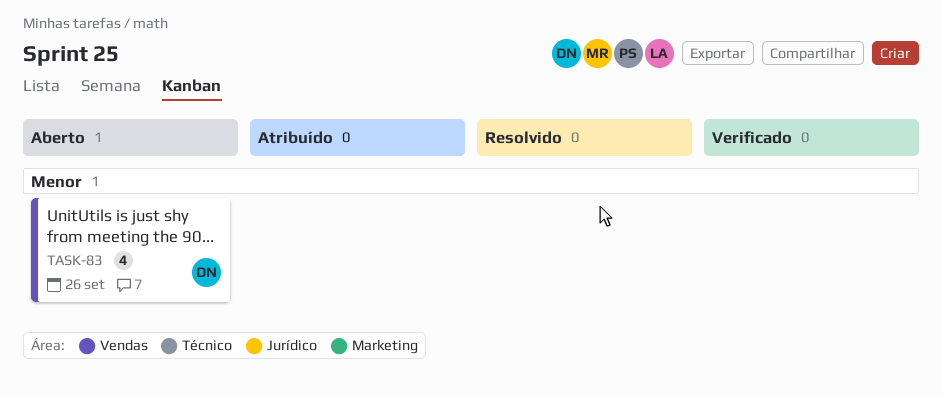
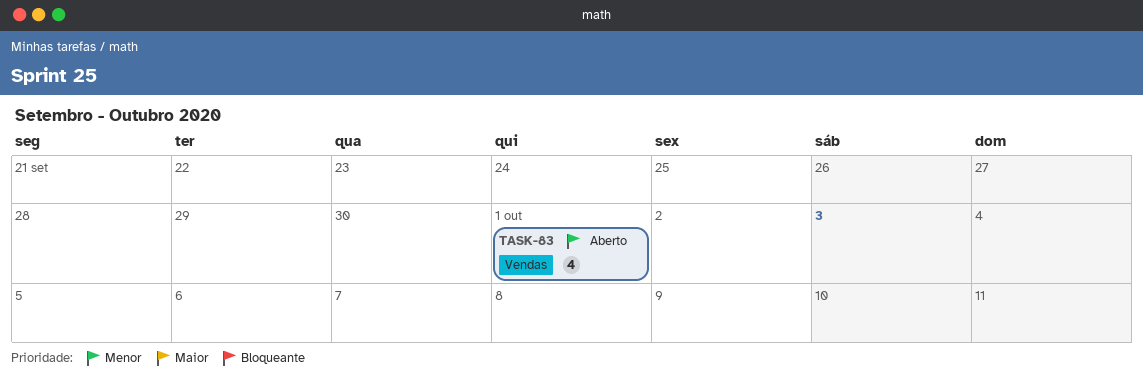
TASK-83, due: Sep 26 -> Oct 1

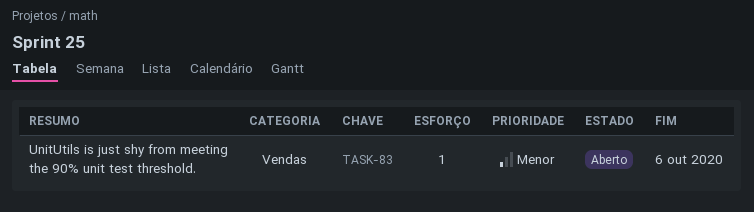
TASK-83, estimate: 4 -> 1
TASK-83, due: Oct 1 -> Oct 6

